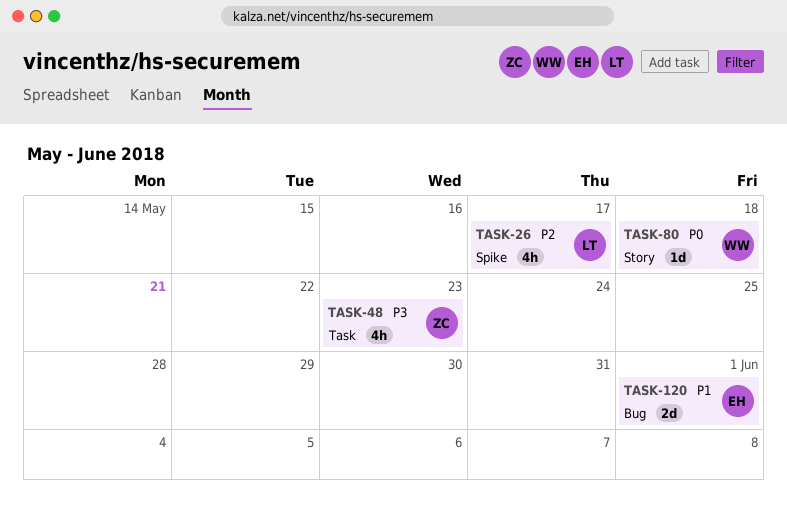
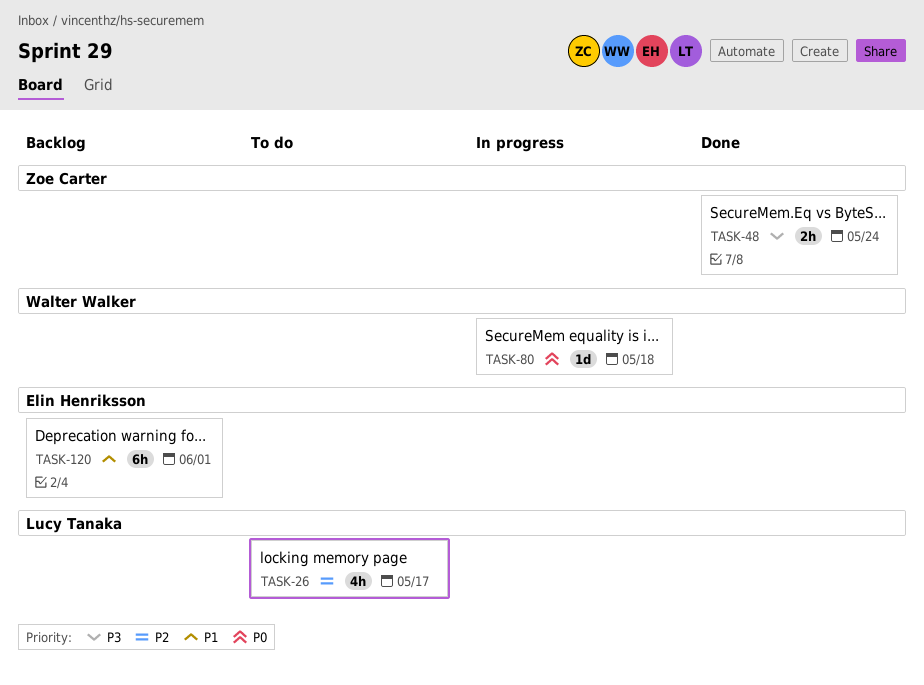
TASK-48, estimate: 4h -> 2h
TASK-48, due: May 23 -> May 24
TASK-120, estimate: 2d -> 6h

